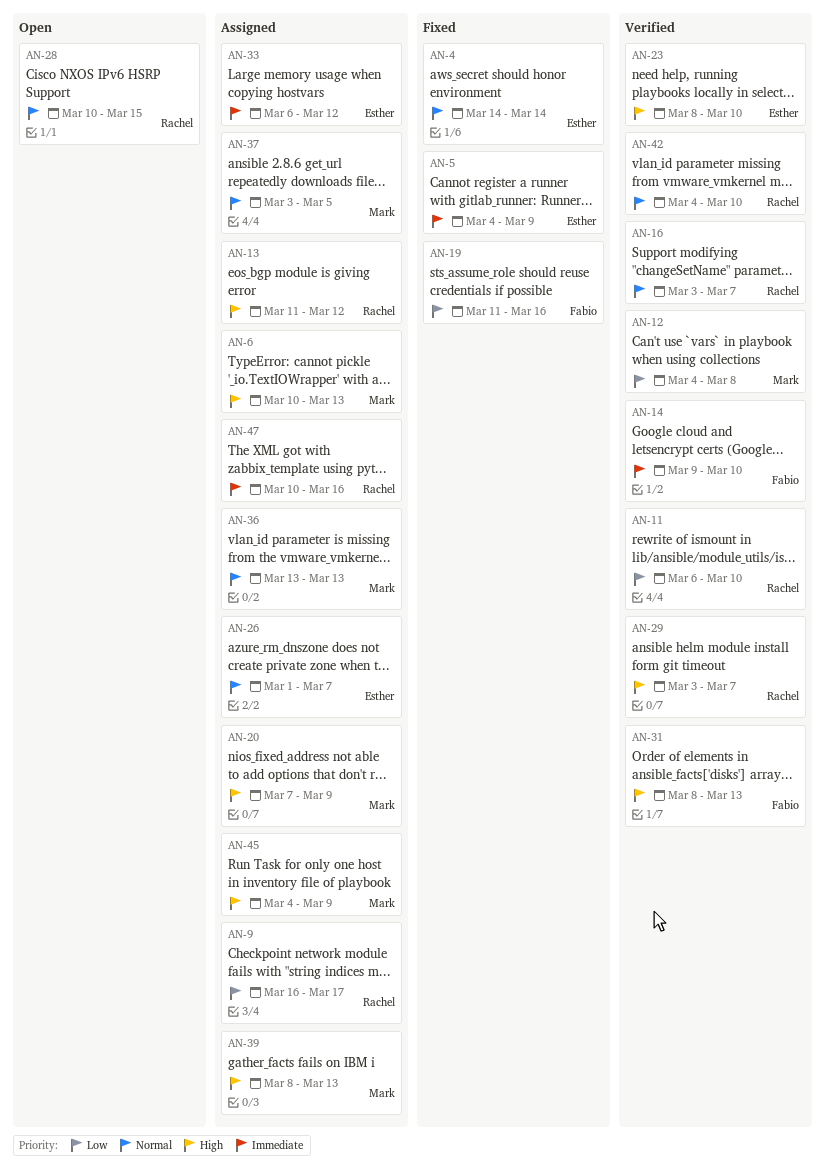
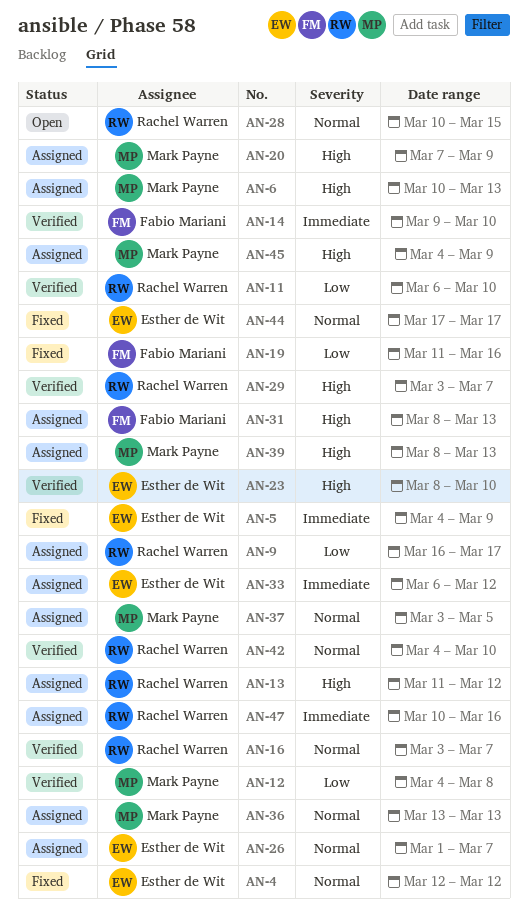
AN-4, start: Mar 14 -> Mar 12
AN-4, due: Mar 14 -> Mar 12
AN-31, status: Verified -> Assigned
AN-44: none -> present

